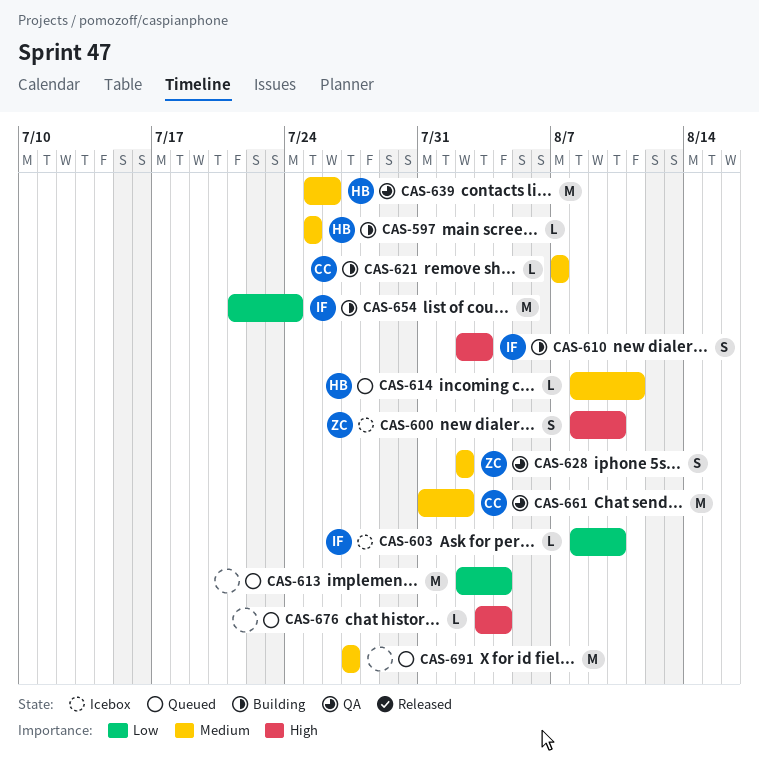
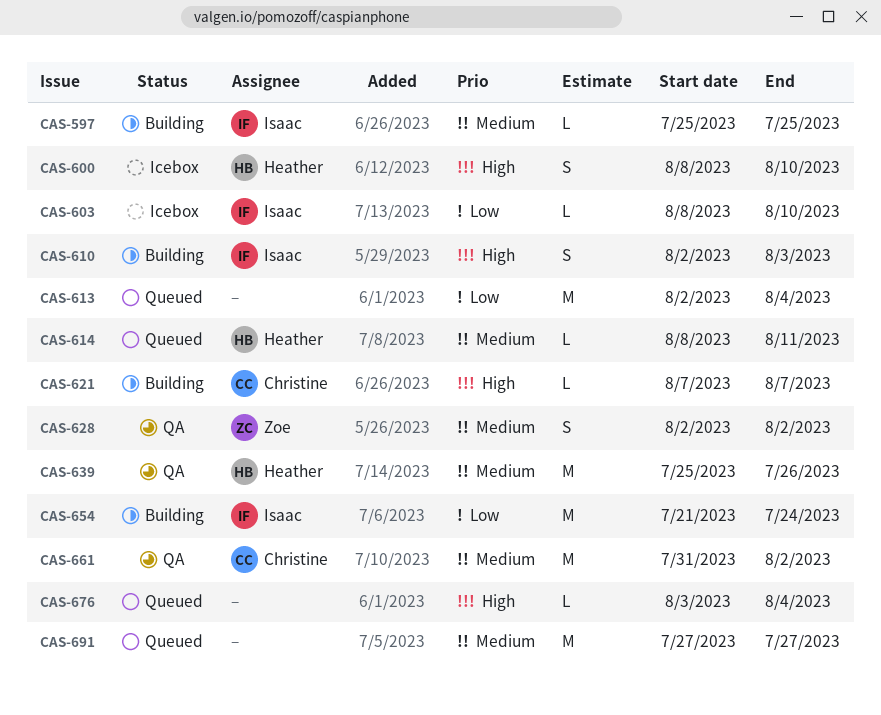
CAS-597, owner: Heather -> Isaac
CAS-600, owner: Zoe -> Heather
CAS-621, priority: Medium -> High

